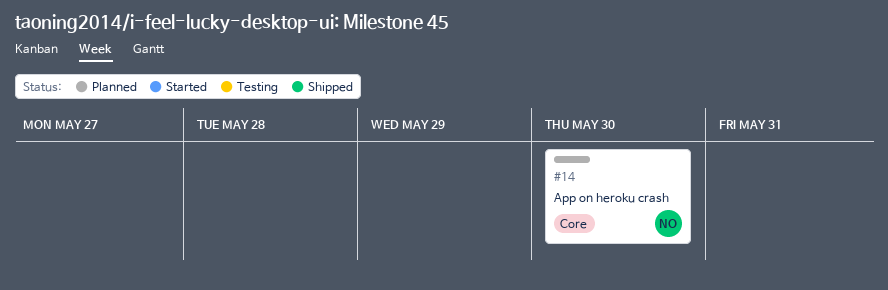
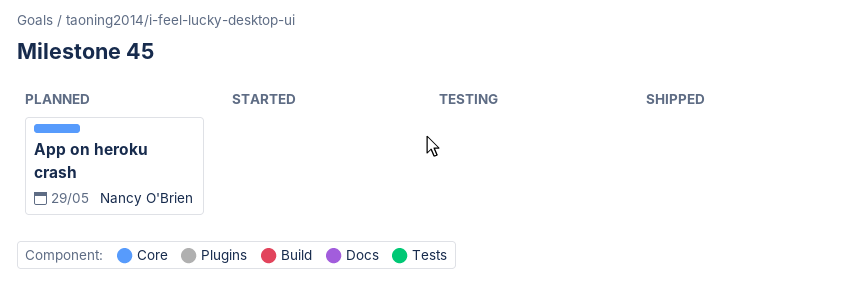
App on heroku crash, due: May 30 -> May 29

